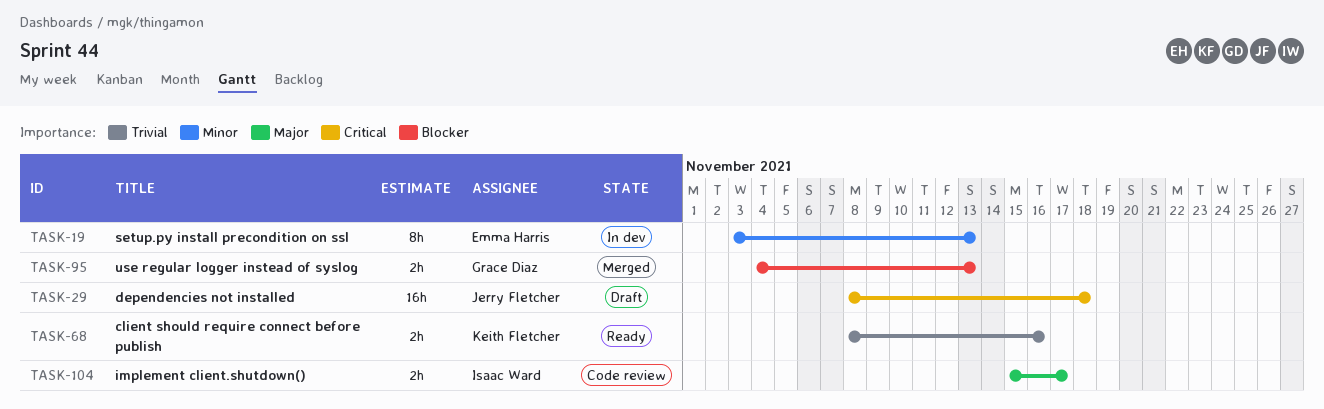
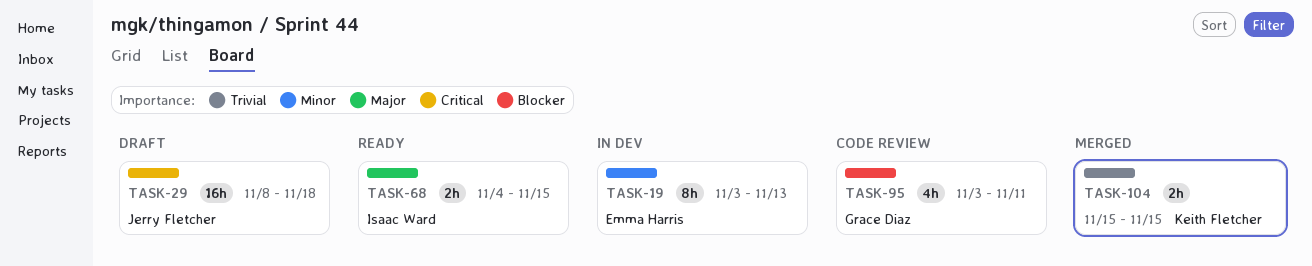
TASK-68, owner: Keith Fletcher -> Isaac Ward
TASK-68, priority: Trivial -> Major
TASK-68, start: Nov 8 -> Nov 4
TASK-68, due: Nov 16 -> Nov 15
TASK-95, status: Merged -> Code review
TASK-95, estimate: 2h -> 4h
TASK-95, start: Nov 4 -> Nov 3
TASK-95, due: Nov 13 -> Nov 11
TASK-104, status: Code review -> Merged
TASK-104, owner: Isaac Ward -> Keith Fletcher
TASK-104, priority: Major -> Trivial
TASK-104, due: Nov 17 -> Nov 15

